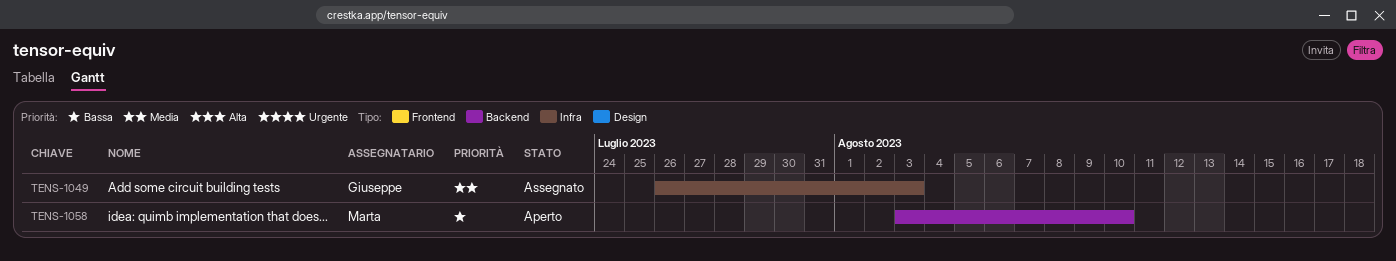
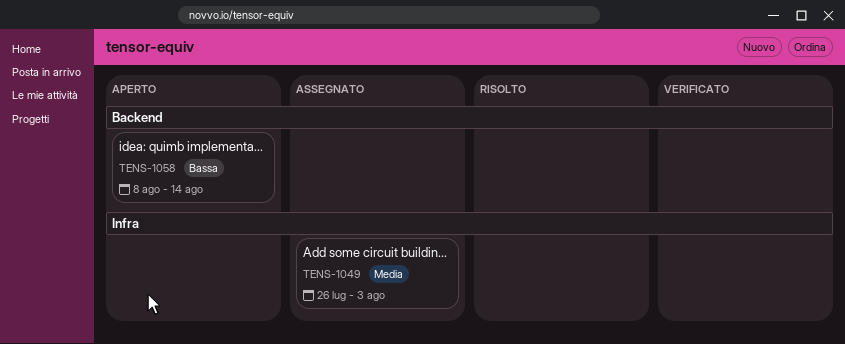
TENS-1058, start: Aug 3 -> Aug 8
TENS-1058, due: Aug 10 -> Aug 14

